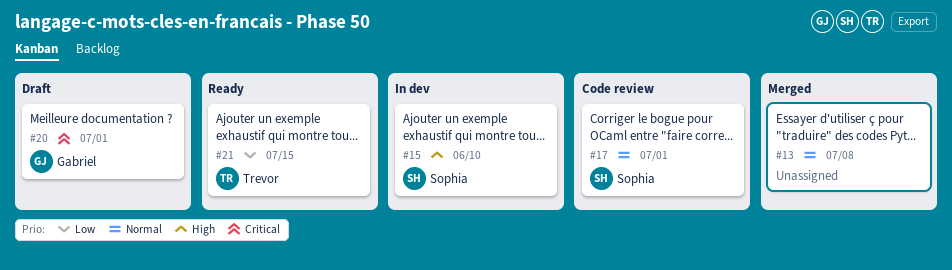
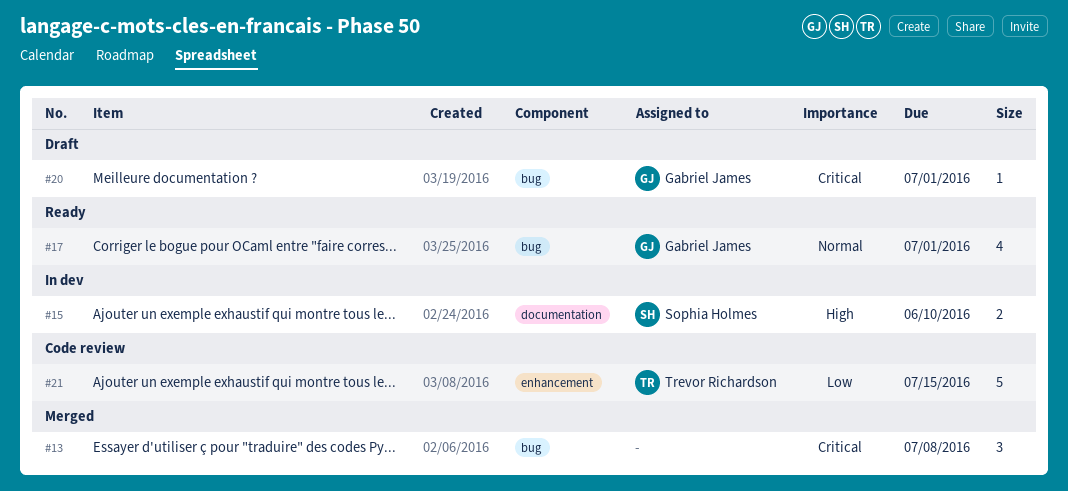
#13, priority: Normal -> Critical
#17, status: Code review -> Ready
#17, owner: Sophia Holmes -> Gabriel James
#21, status: Ready -> Code review

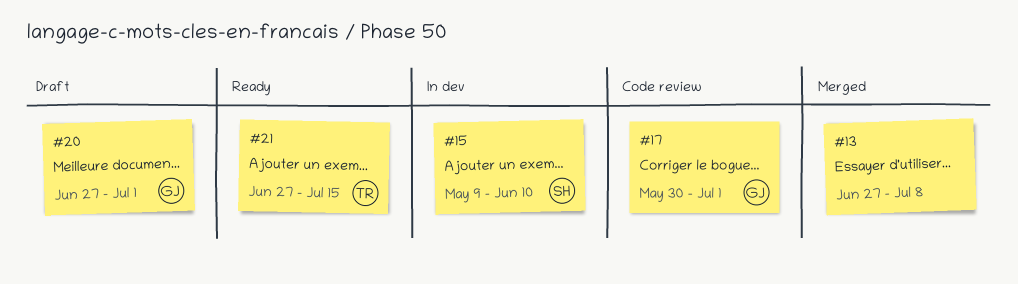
#17, status: Ready -> Code review
#21, status: Code review -> Ready

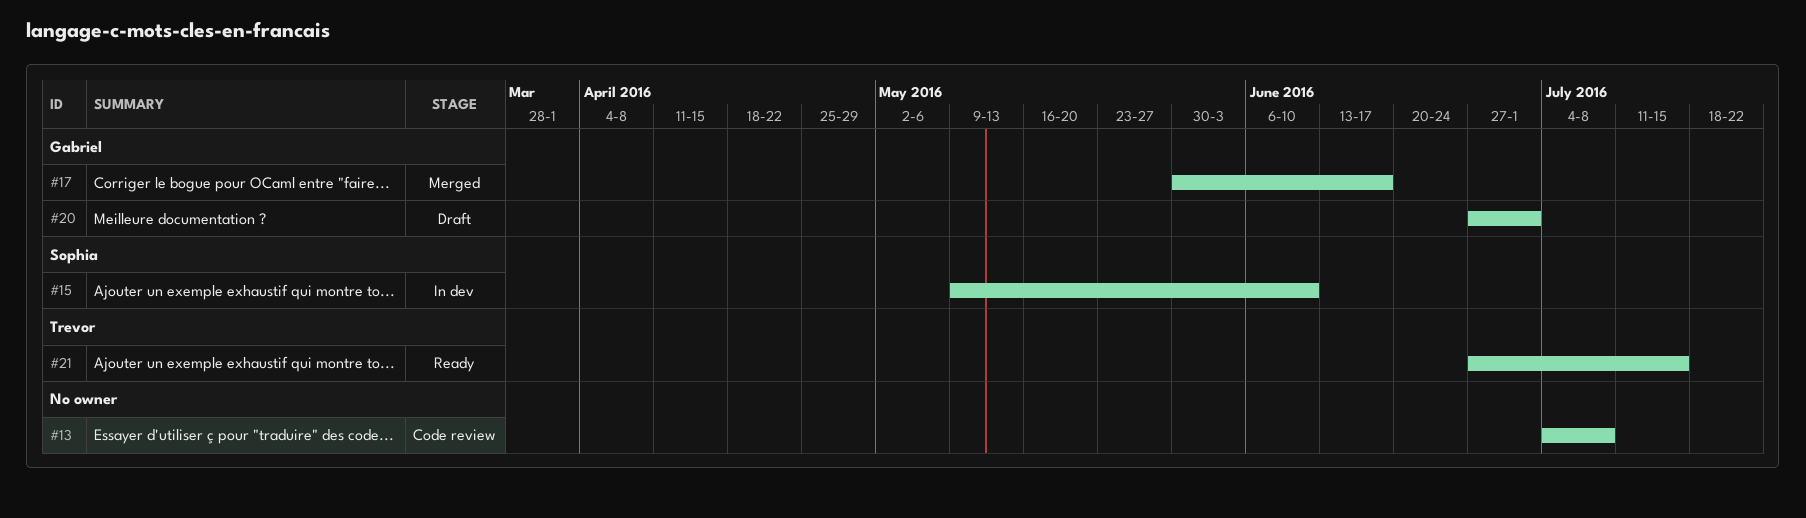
#13, status: Merged -> Code review
#13, start: Jun 27 -> Jul 4
#17, status: Code review -> Merged
#17, due: Jul 1 -> Jun 17

